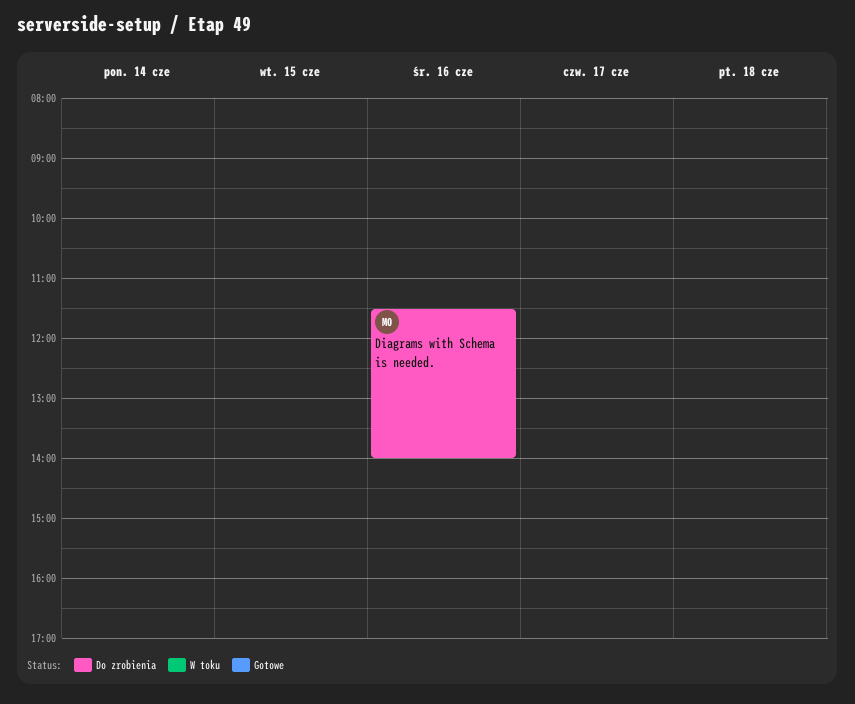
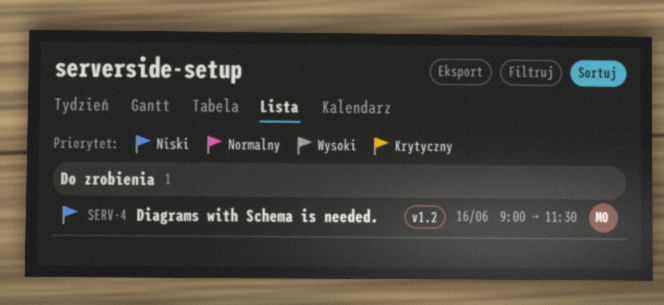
Diagrams with Schema is needed., begins: 11:30 -> 09:00
Diagrams with Schema is needed., ends: 14:00 -> 11:30

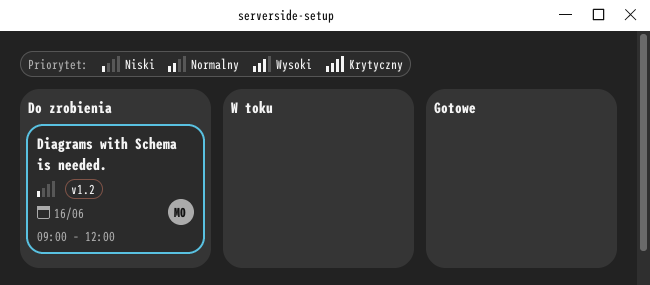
Diagrams with Schema is needed., ends: 11:30 -> 12:00

